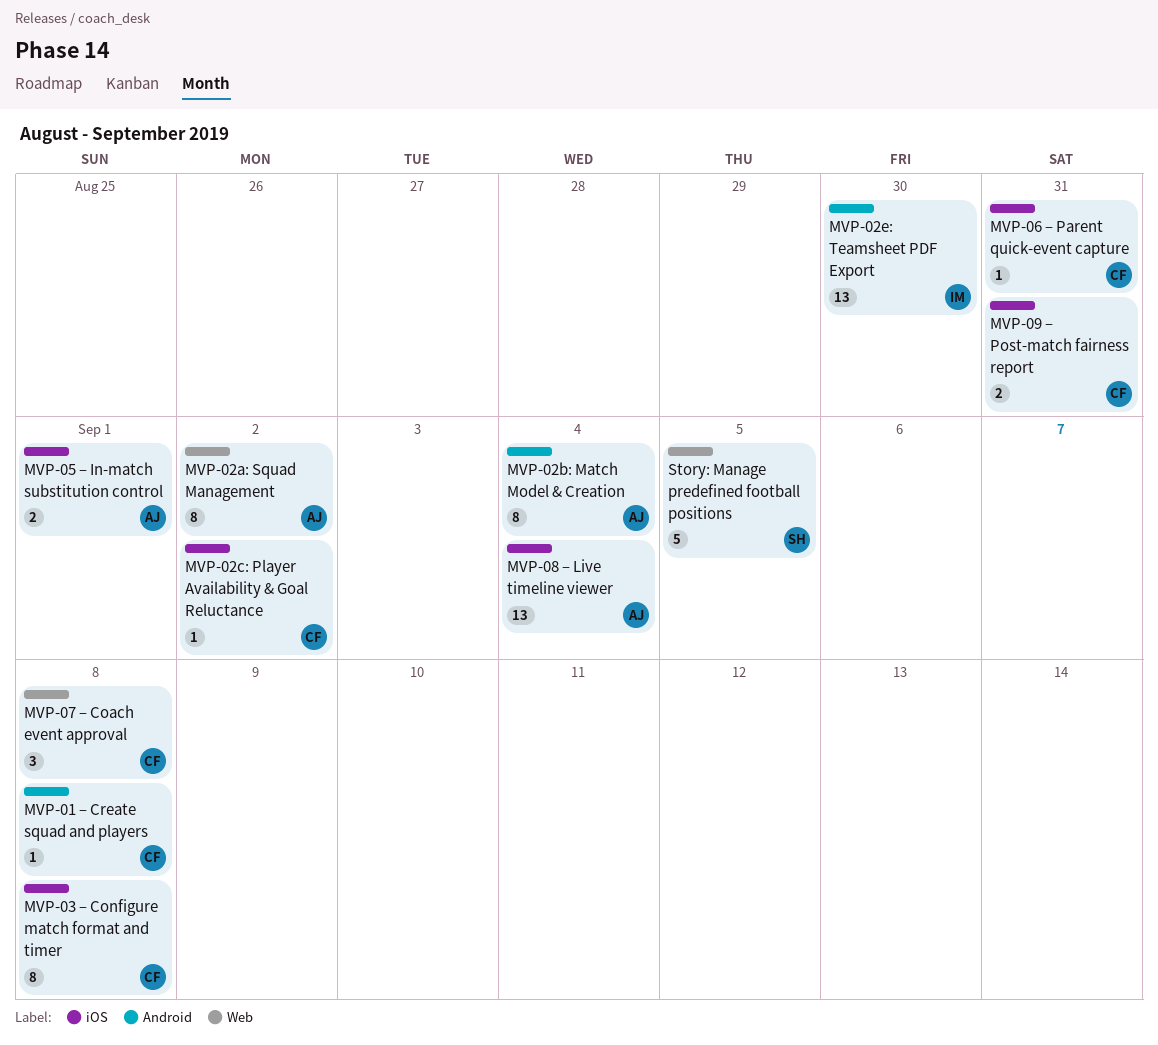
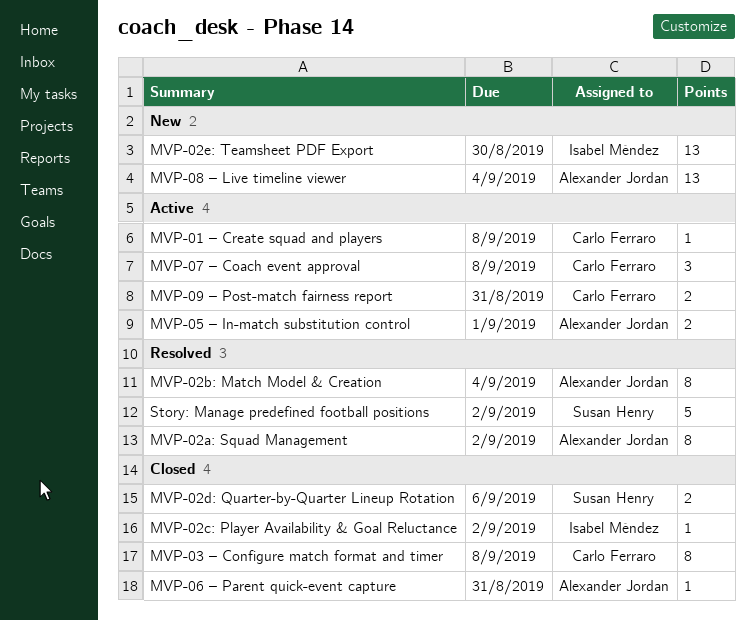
MVP‑02c: Player Availability & Goal Reluctance, owner: Carlo Ferraro -> Isabel Méndez
MVP‑02d: Quarter-by-Quarter Lineup Rotation: none -> present
MVP‑06 – Parent quick‑event capture, owner: Carlo Ferraro -> Alexander Jordan
Story: Manage predefined football positions, due: Sep 5 -> Sep 2

